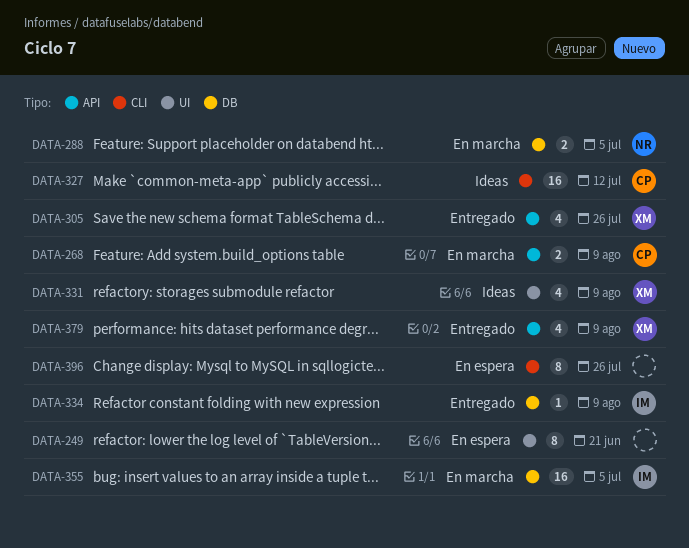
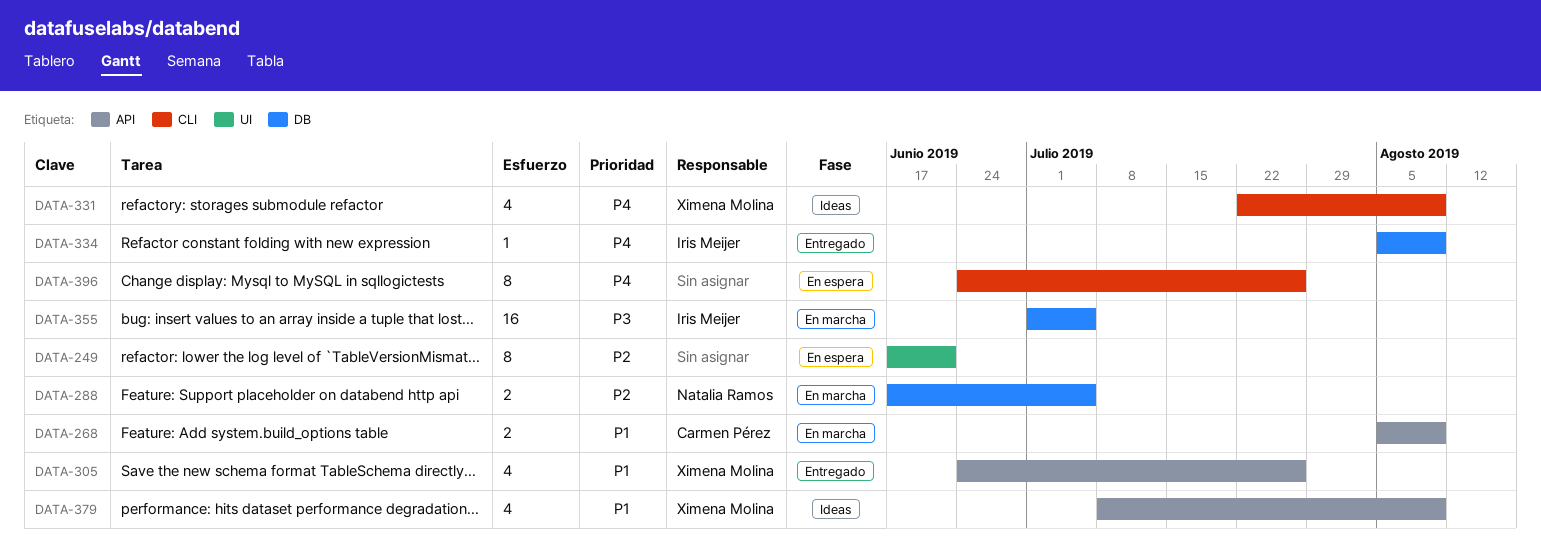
DATA-327: present -> none
DATA-331, label: UI -> CLI
DATA-379, status: Entregado -> Ideas

